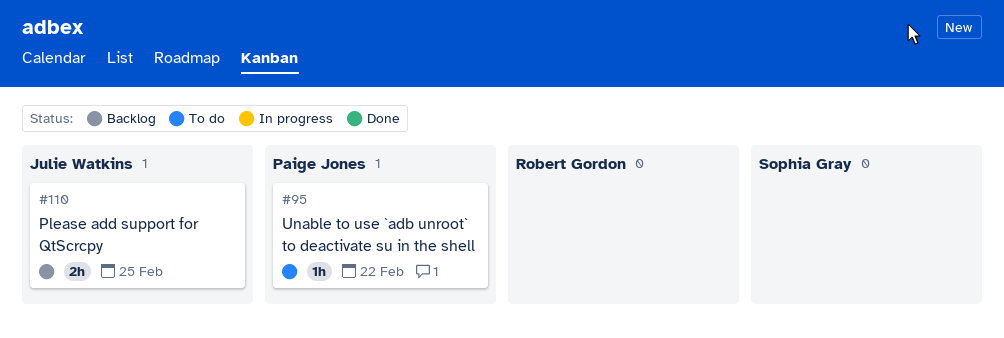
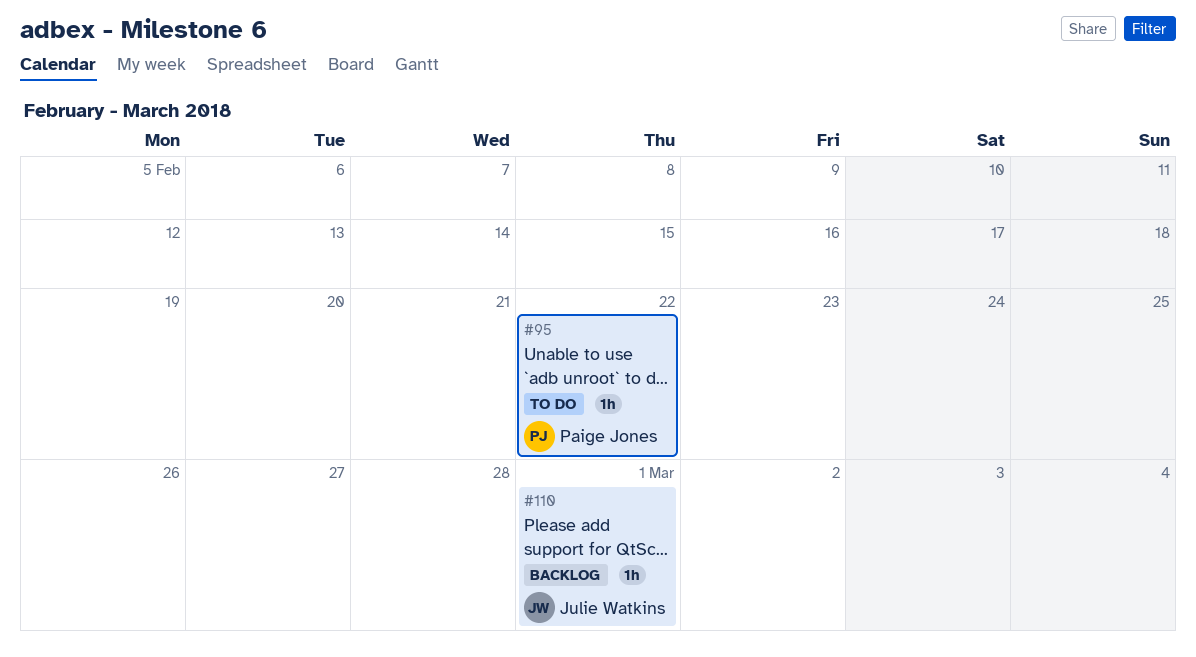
#110, estimate: 2h -> 1h
#110, due: Feb 25 -> Mar 1

